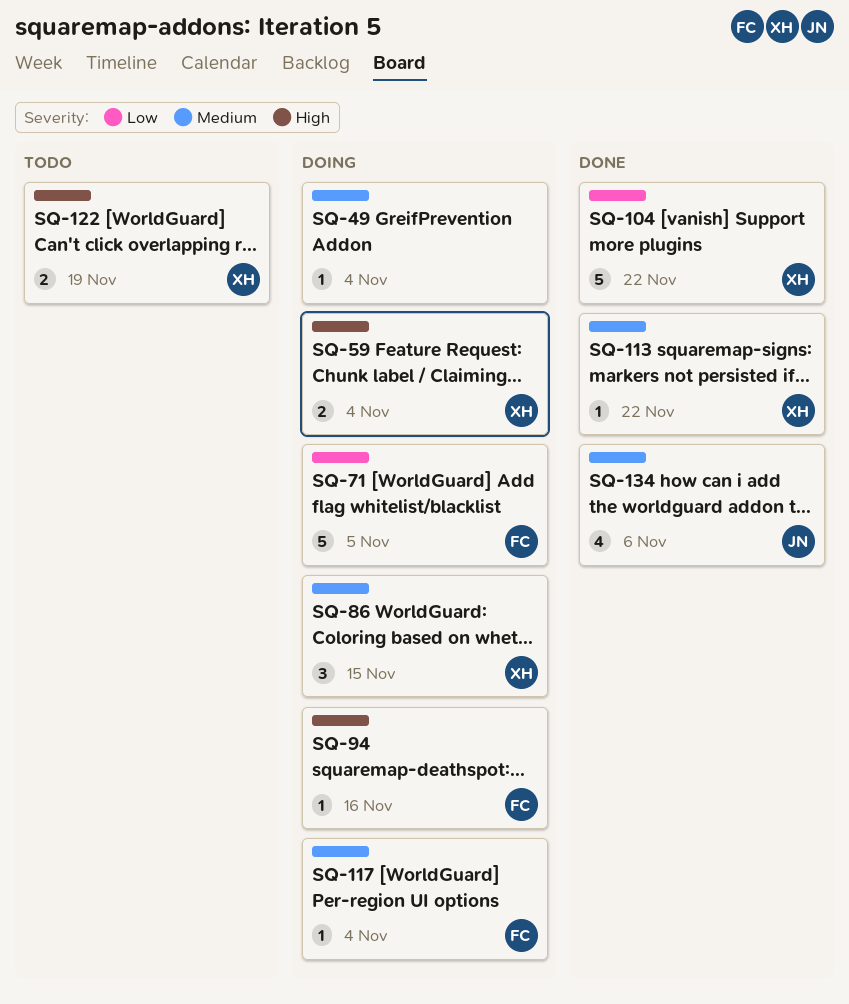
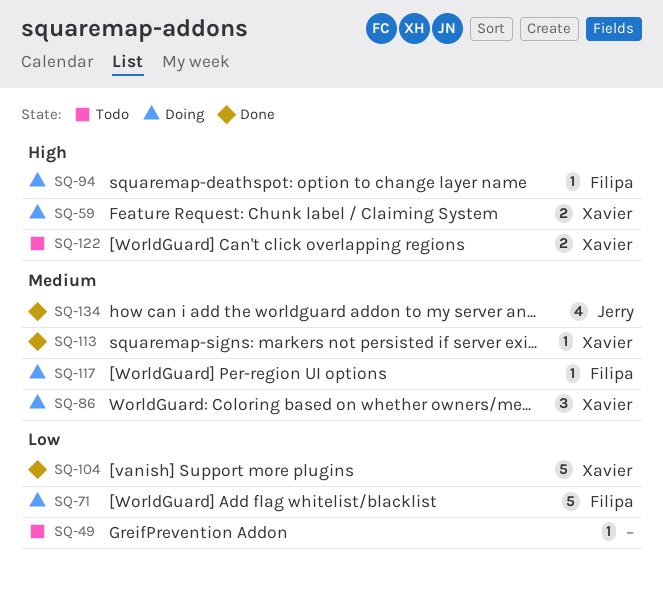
SQ-49, status: Doing -> Todo
SQ-49, priority: Medium -> Low

